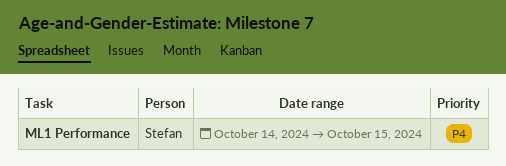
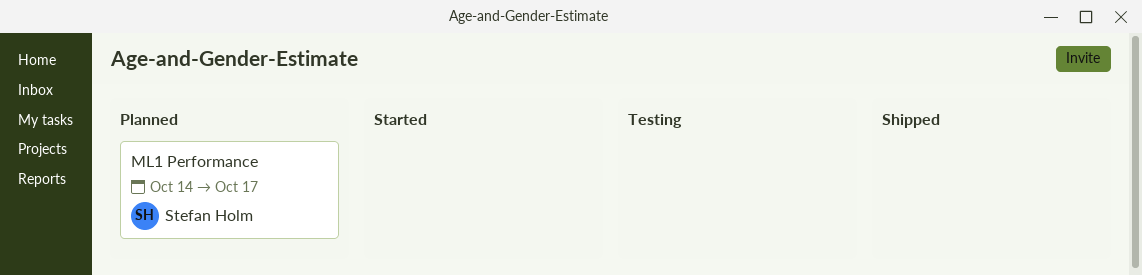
ML1 Performance, due: Oct 15 -> Oct 17

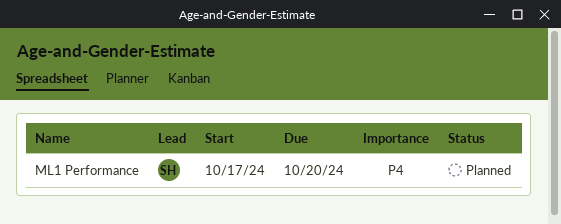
ML1 Performance, start: Oct 14 -> Oct 17
ML1 Performance, due: Oct 17 -> Oct 20

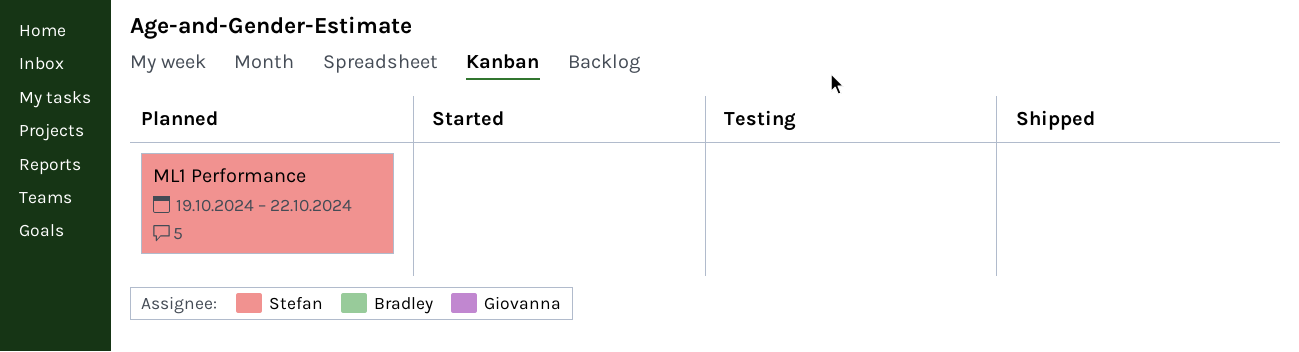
ML1 Performance, start: Oct 17 -> Oct 19
ML1 Performance, due: Oct 20 -> Oct 22

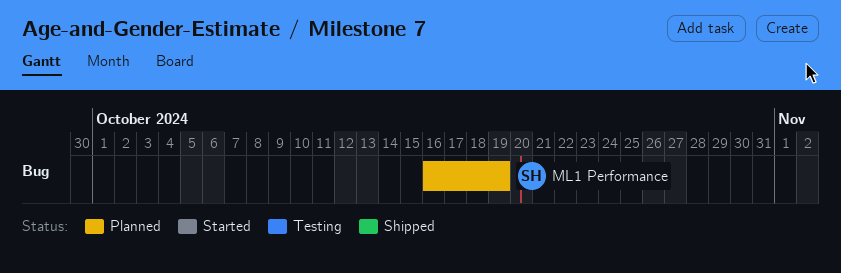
ML1 Performance, start: Oct 19 -> Oct 16
ML1 Performance, due: Oct 22 -> Oct 19

